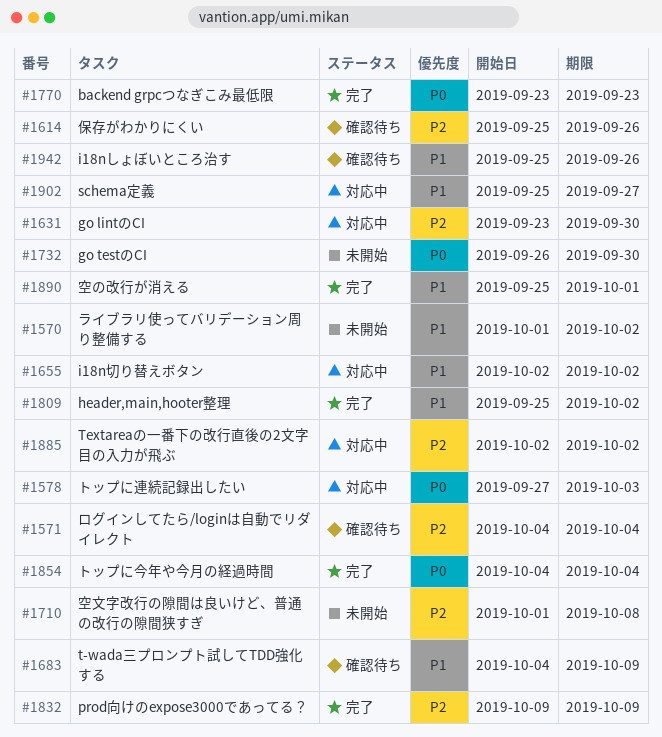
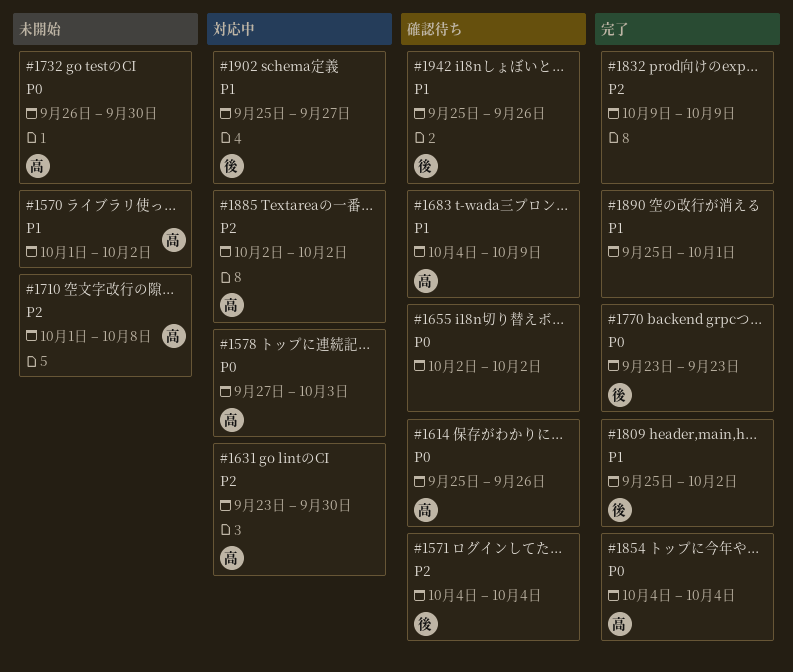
#1614, priority: P2 -> P0
#1655, status: 対応中 -> 確認待ち
#1655, priority: P1 -> P0

